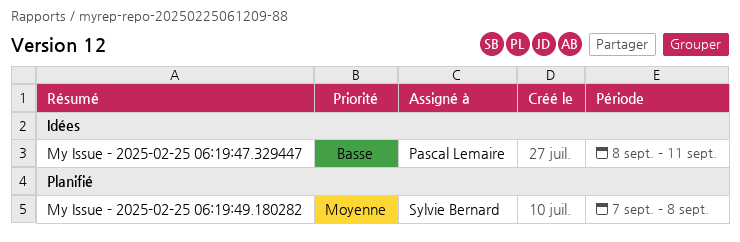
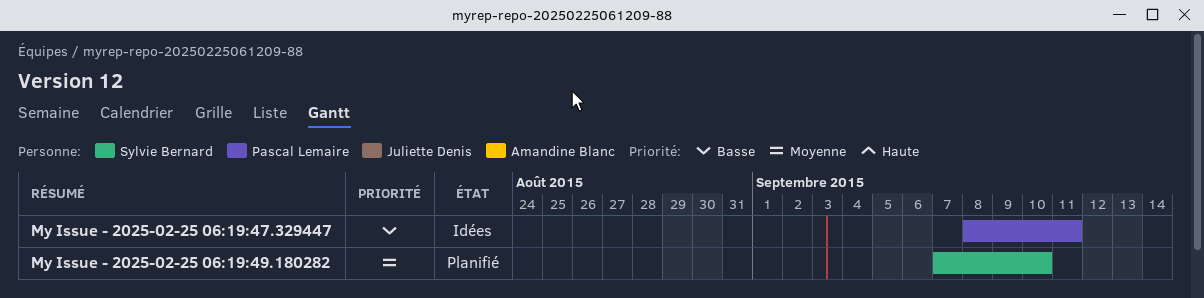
My Issue - 2025-02-25 06:19:49.180282, due: Sep 8 -> Sep 10

